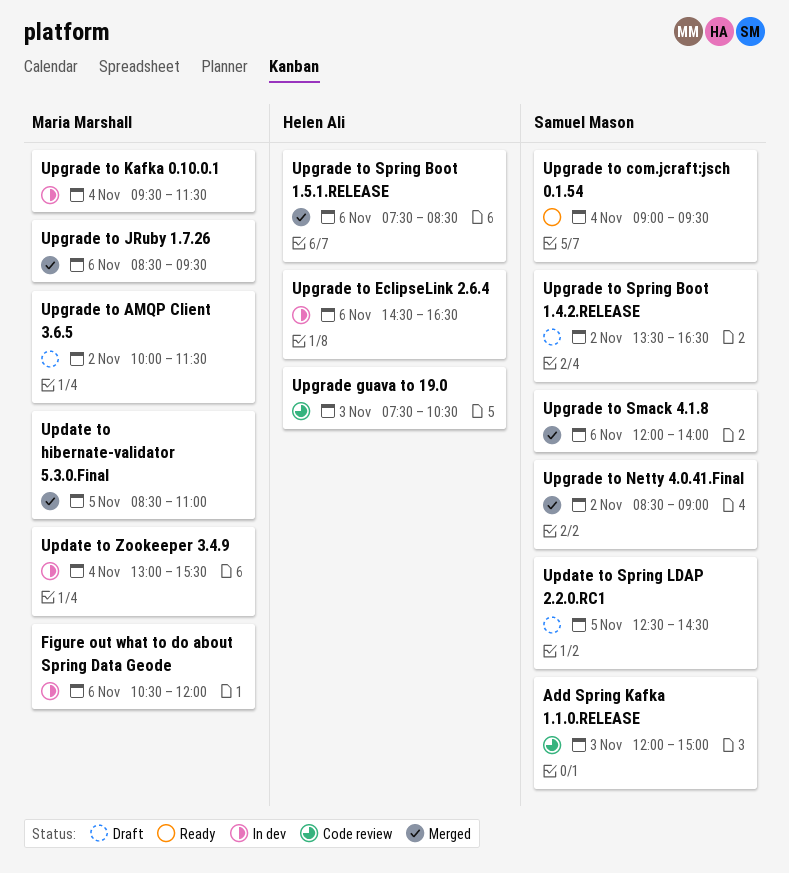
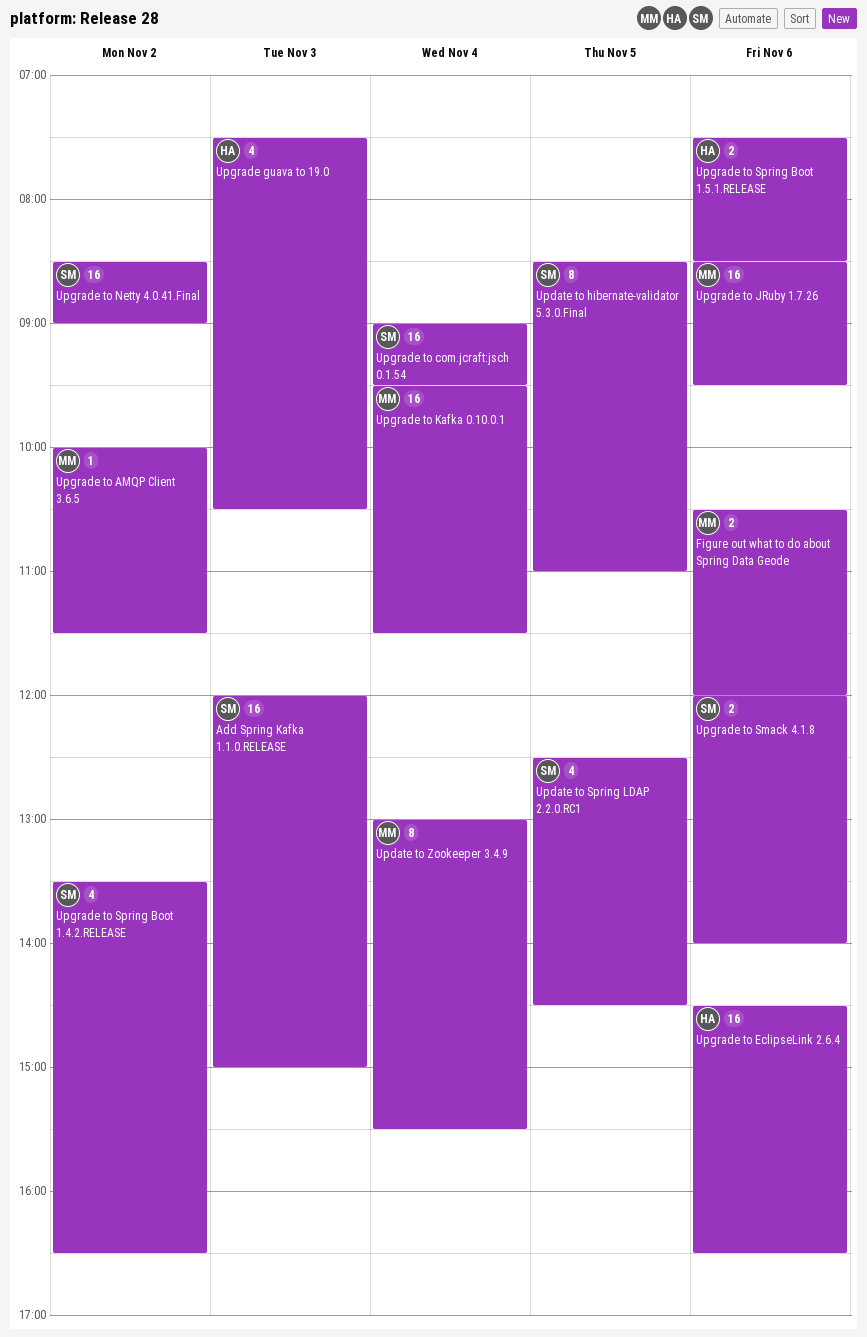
Update to hibernate-validator 5.3.0.Final, owner: Maria Marshall -> Samuel Mason

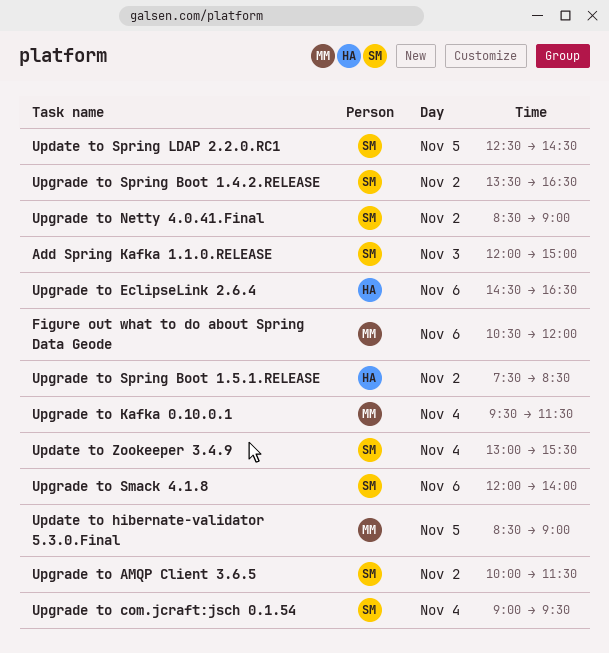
Update to hibernate-validator 5.3.0.Final, owner: SM -> MM
Update to hibernate-validator 5.3.0.Final, ends: 11:00 -> 09:00
Update to Zookeeper 3.4.9, owner: MM -> SM
Upgrade guava to 19.0: present -> none
Upgrade to AMQP Client 3.6.5, owner: MM -> SM
Upgrade to JRuby 1.7.26: present -> none
Upgrade to Spring Boot 1.5.1.RELEASE, day: Nov 6 -> Nov 2

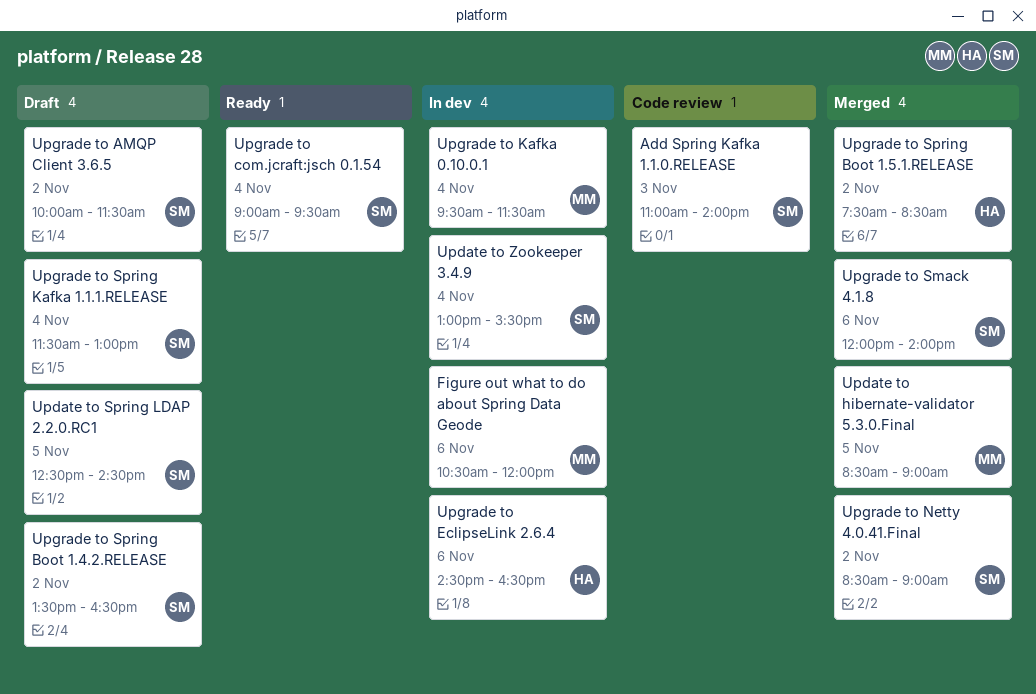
Add Spring Kafka 1.1.0.RELEASE, begins: 12:00 -> 11:00
Add Spring Kafka 1.1.0.RELEASE, ends: 15:00 -> 14:00
Upgrade to Spring Kafka 1.1.1.RELEASE: none -> present

